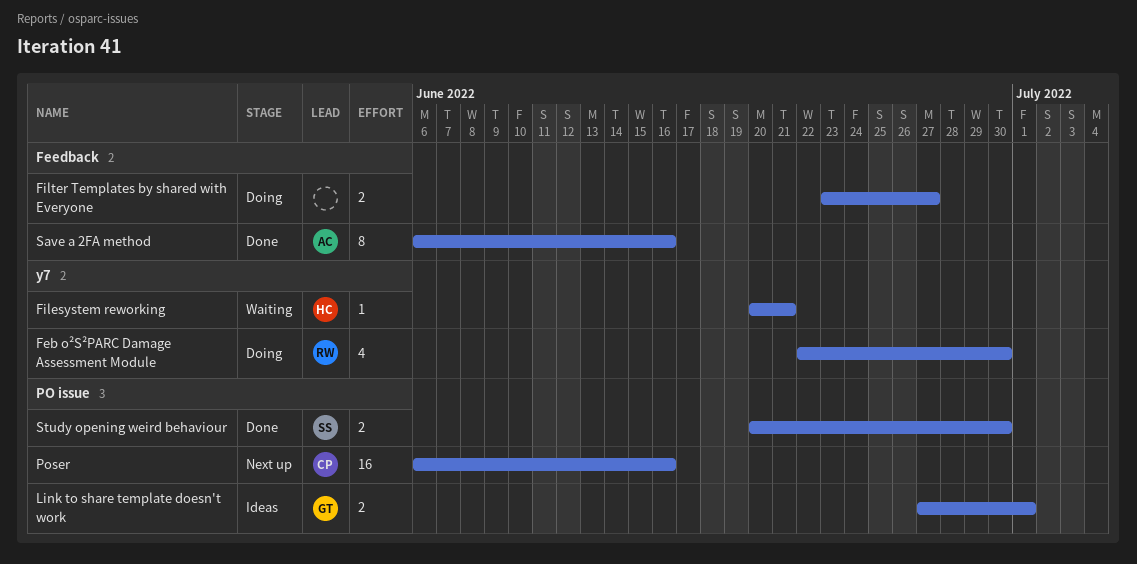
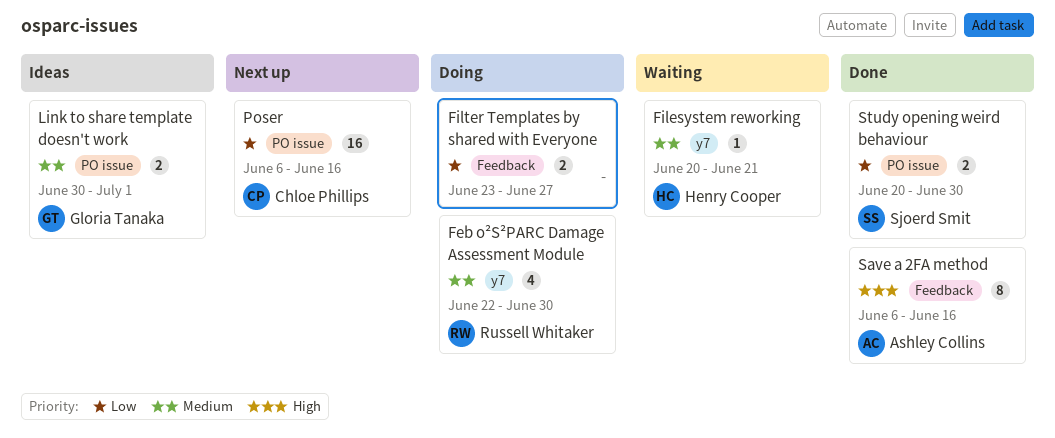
Link to share template doesn't work, start: Jun 27 -> Jun 30

